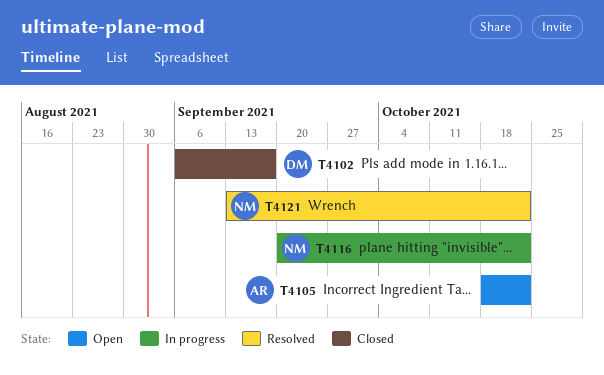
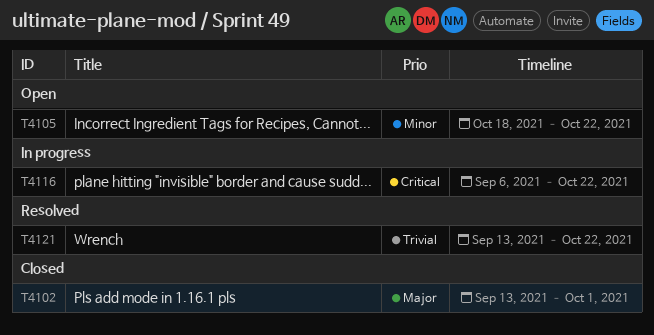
T4102, start: Sep 6 -> Sep 13
T4102, due: Sep 17 -> Oct 1
T4116, start: Sep 20 -> Sep 6

